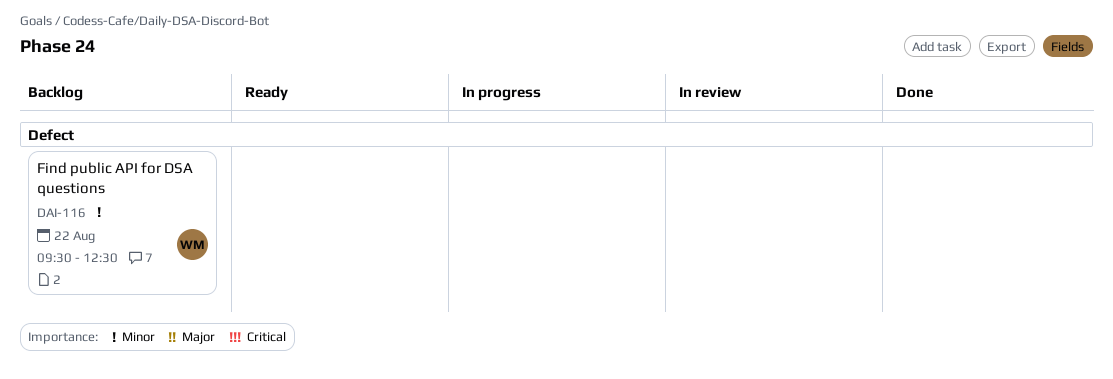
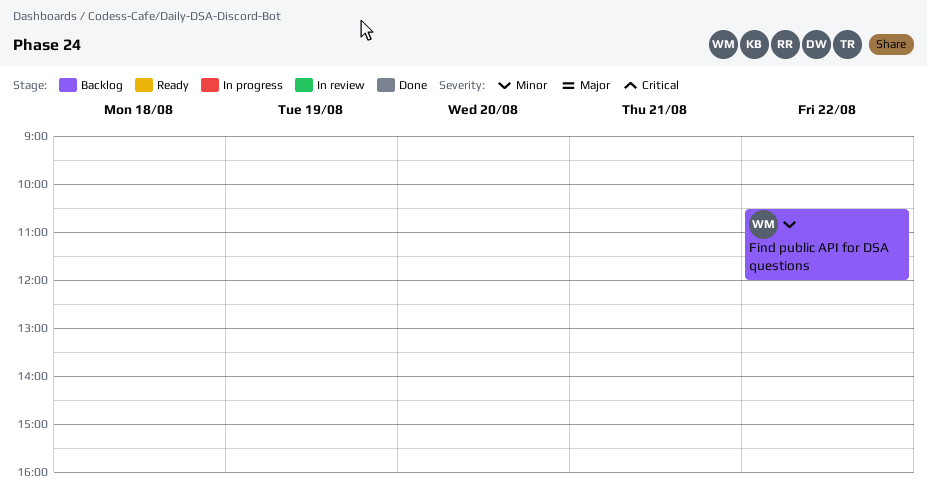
Find public API for DSA questions, begins: 09:30 -> 10:30
Find public API for DSA questions, ends: 12:30 -> 12:00

